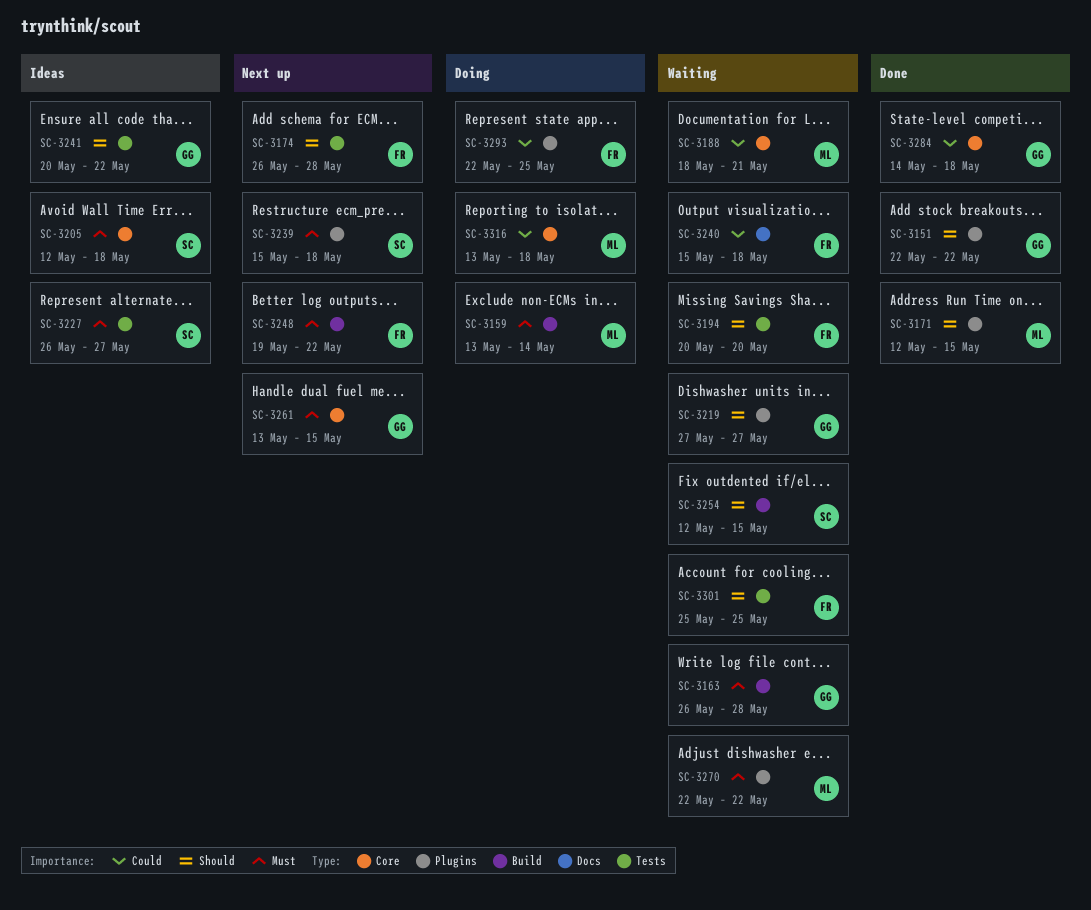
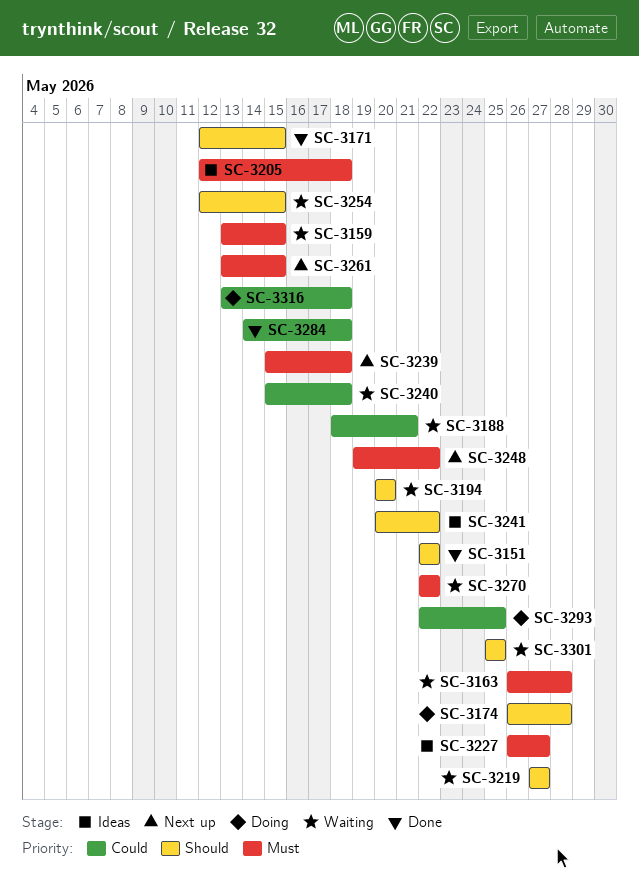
SC-3159, status: Doing -> Waiting
SC-3159, due: May 14 -> May 15
SC-3174, status: Next up -> Doing

